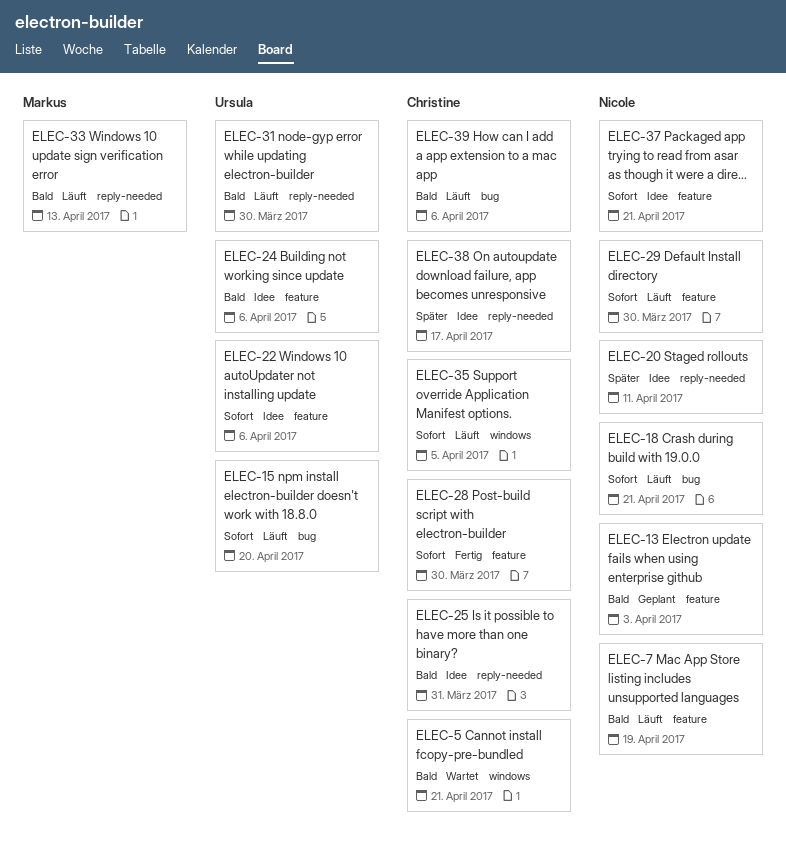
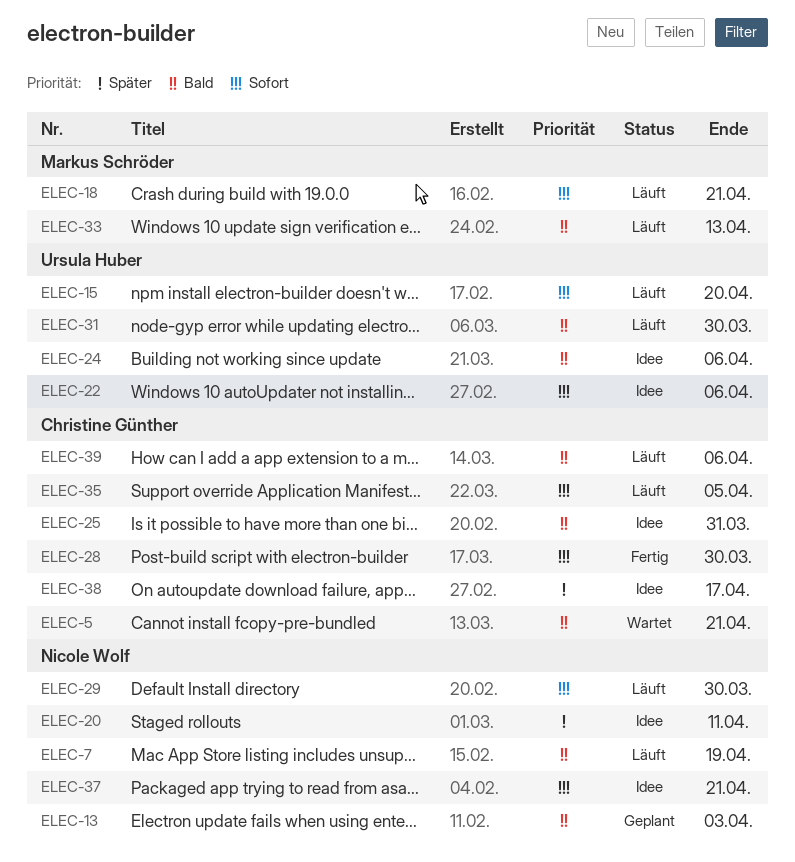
ELEC-18, owner: Nicole Wolf -> Markus Schröder

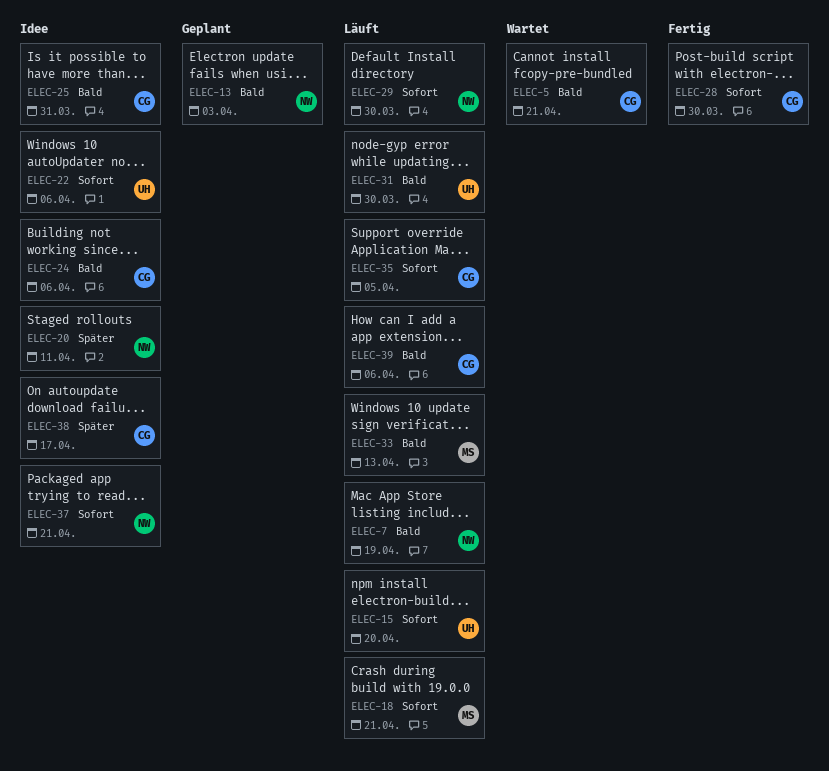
ELEC-24, owner: Ursula Huber -> Christine Günther

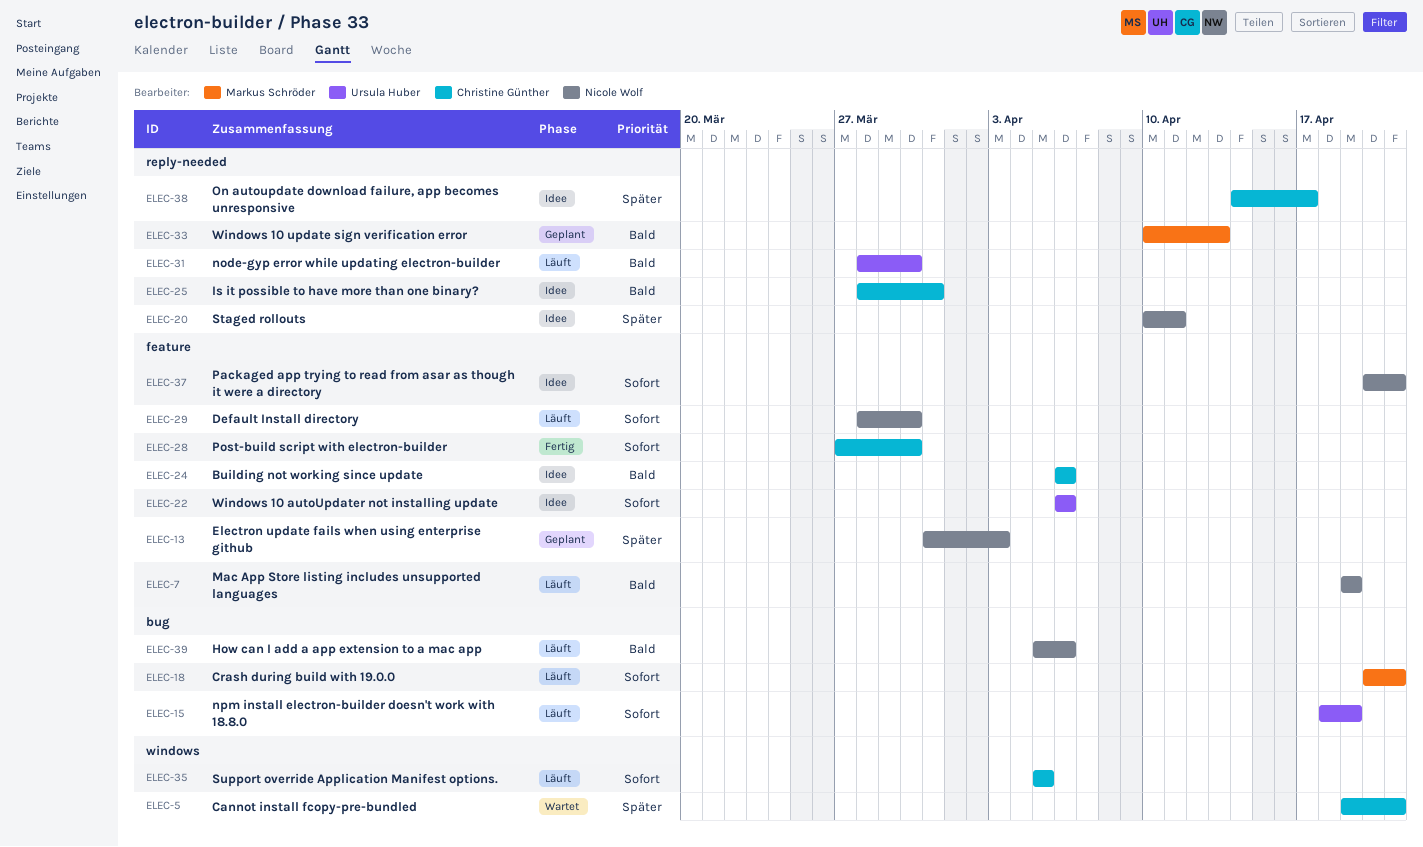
ELEC-5, priority: Bald -> Später
ELEC-13, priority: Bald -> Später
ELEC-15, due: Apr 20 -> Apr 19
ELEC-33, status: Läuft -> Geplant
ELEC-39, owner: Christine Günther -> Nicole Wolf

